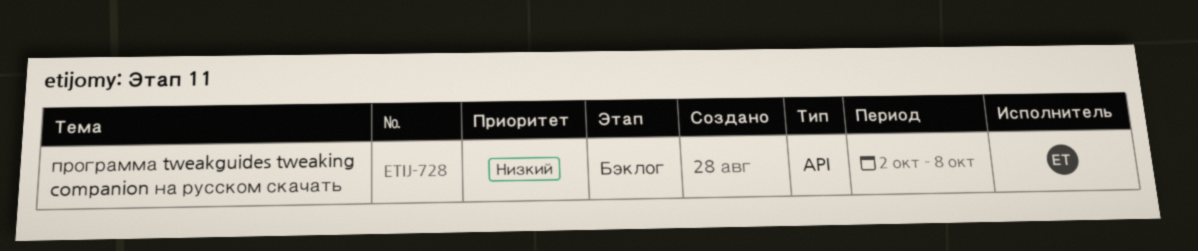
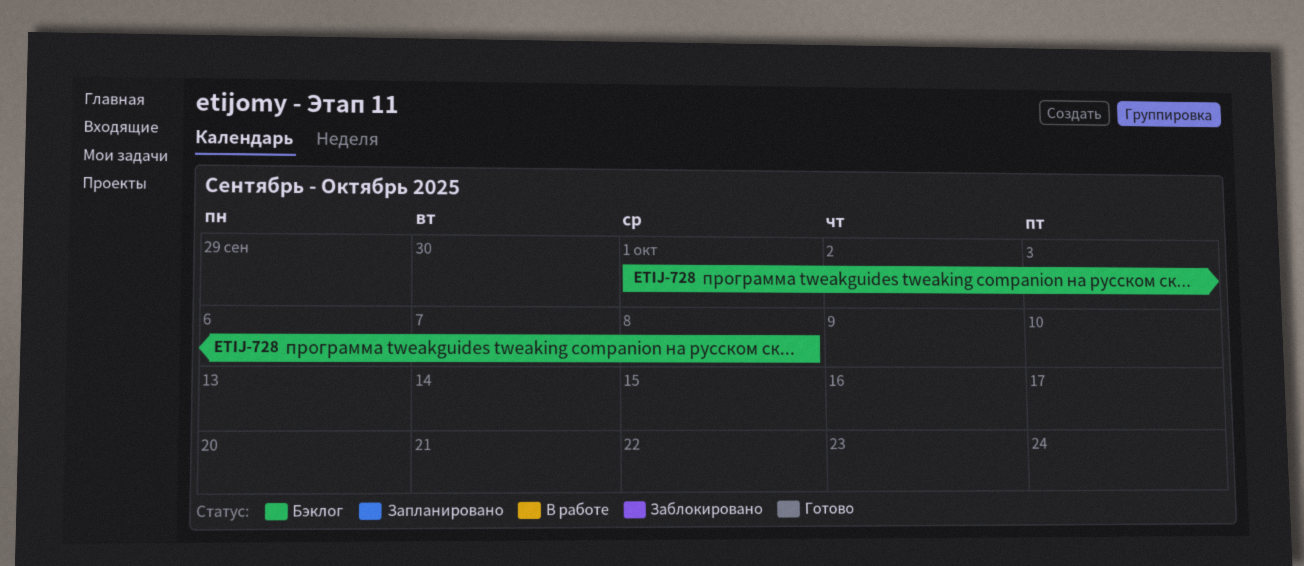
ETIJ-728, start: Oct 2 -> Oct 1

